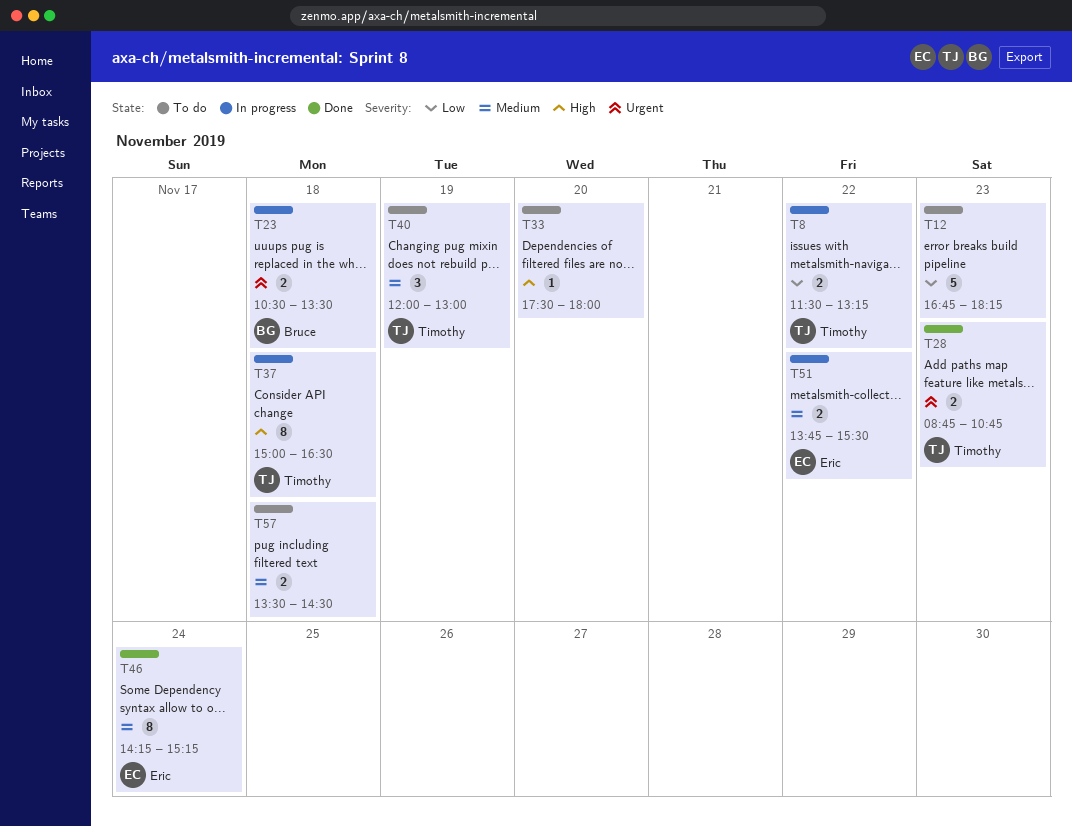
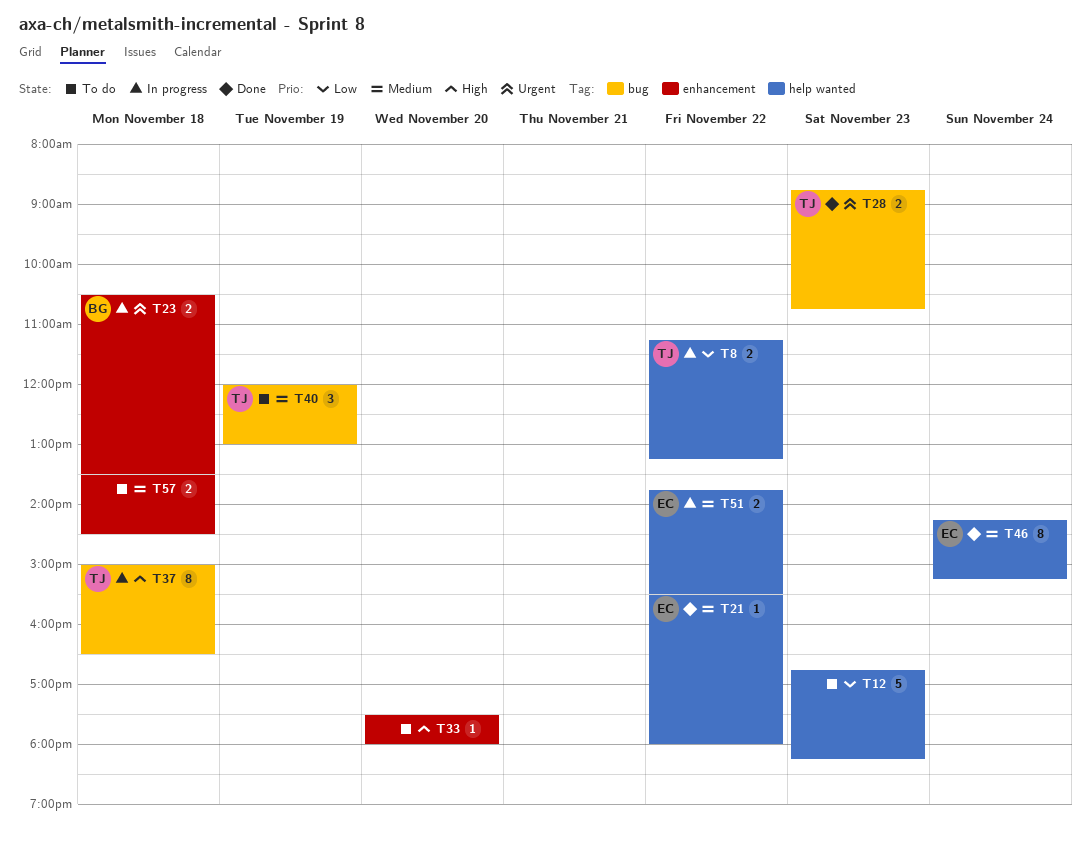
T8, begins: 11:30 -> 11:15
T21: none -> present

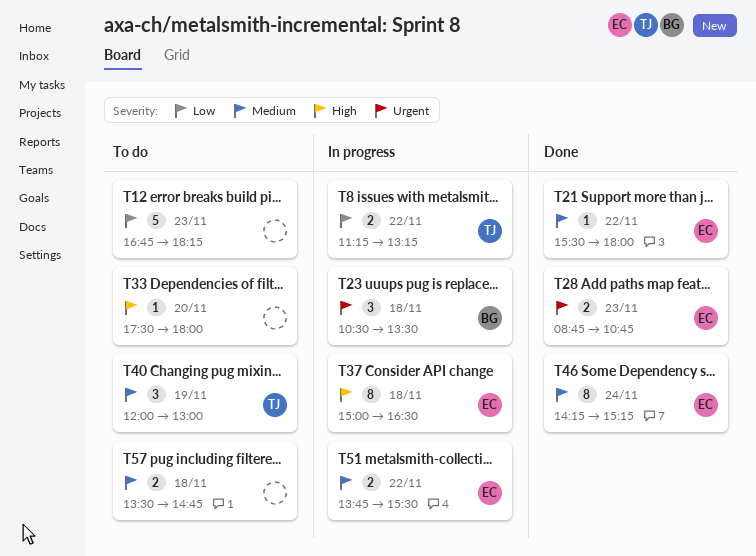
T23, estimate: 2 -> 3
T28, owner: TJ -> EC
T37, owner: TJ -> EC
T57, ends: 14:30 -> 14:45

